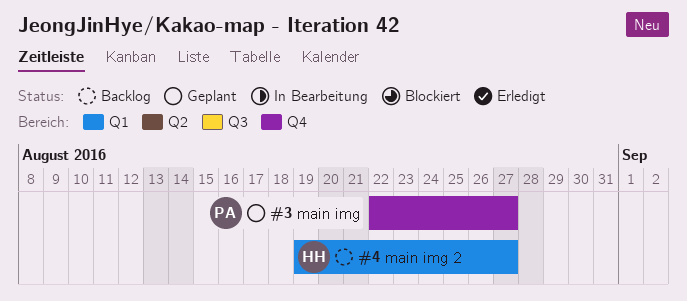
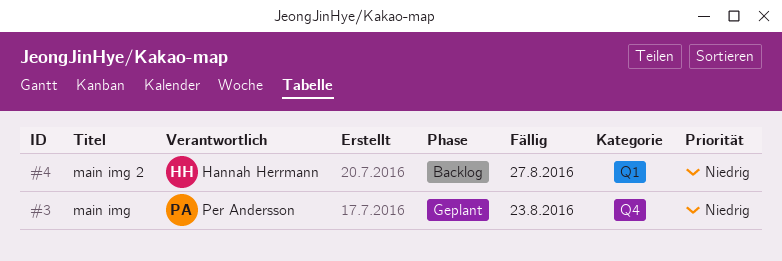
#3, due: Aug 27 -> Aug 23

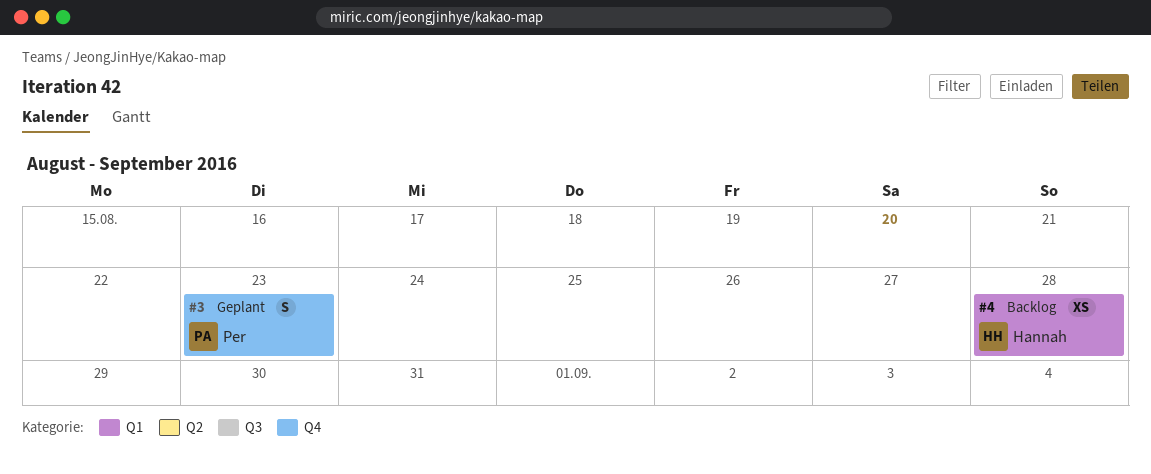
#4, due: Aug 27 -> Aug 28

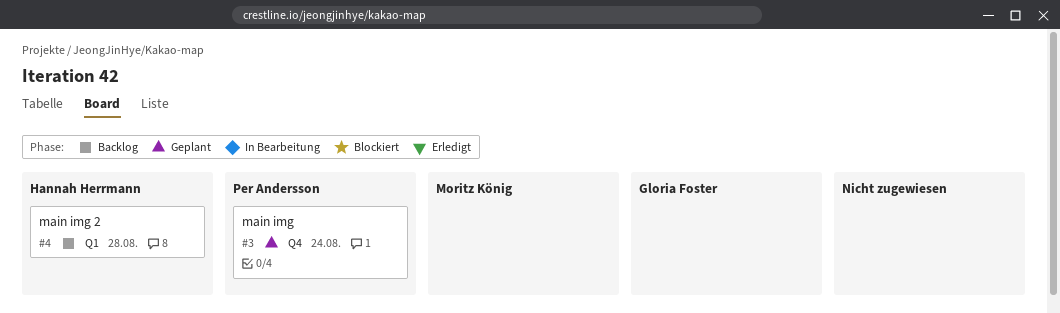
#3, due: Aug 23 -> Aug 24

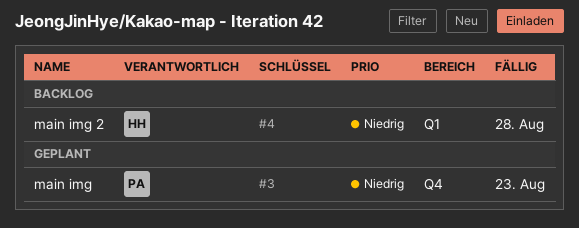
#3, due: Aug 24 -> Aug 23

